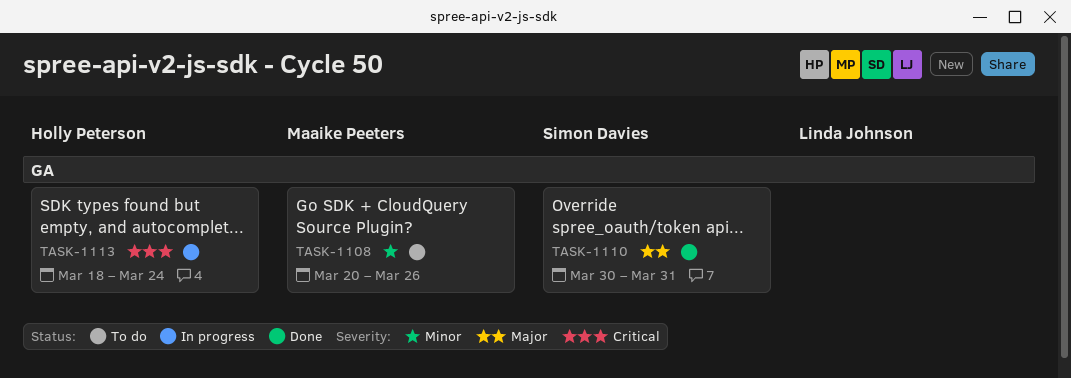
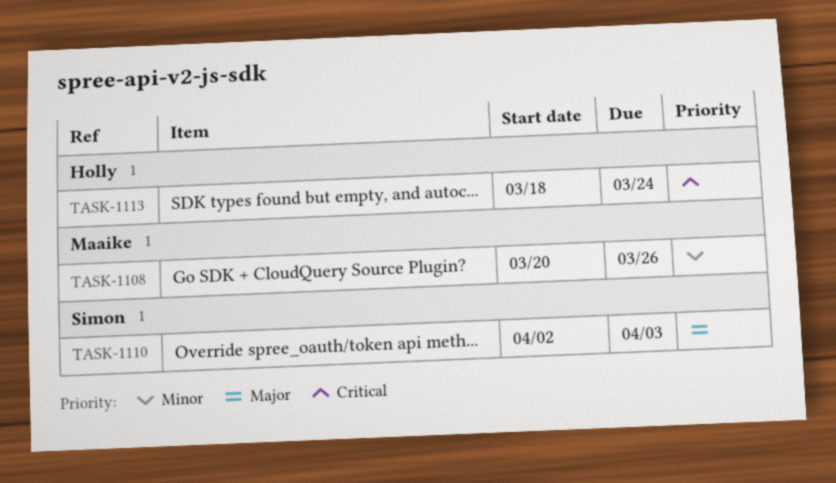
TASK-1110, start: Mar 30 -> Apr 2
TASK-1110, due: Mar 31 -> Apr 3

